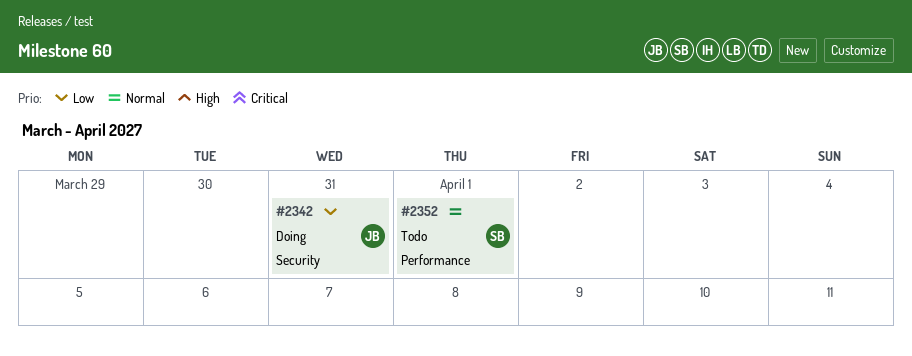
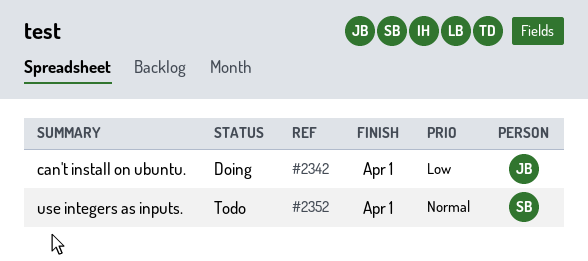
#2342, due: Mar 31 -> Apr 1

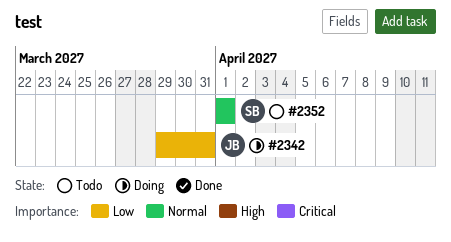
#2342, due: Apr 1 -> Mar 31

